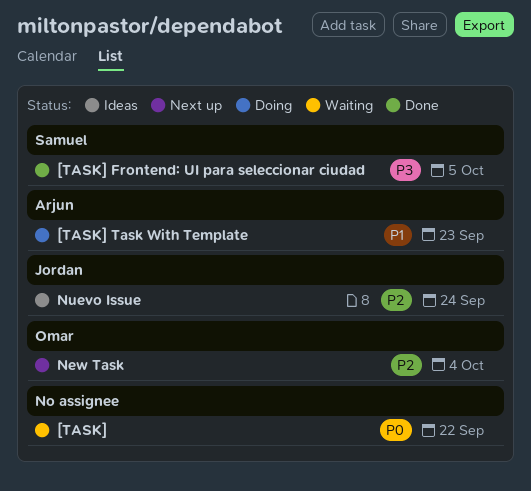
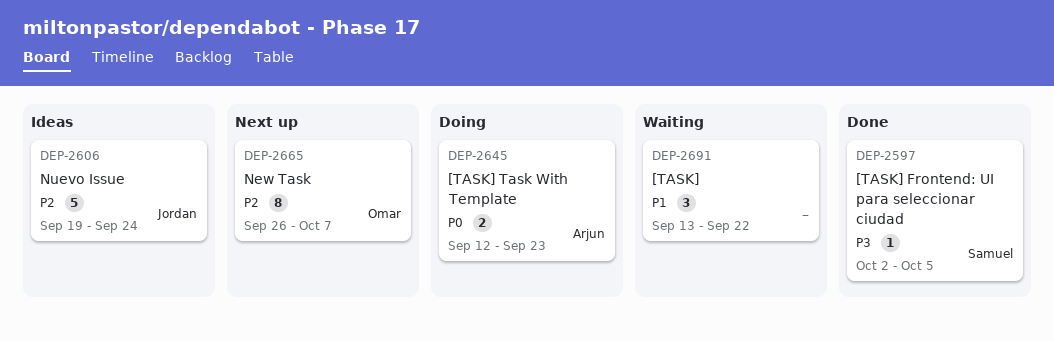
[TASK], priority: P0 -> P1
[TASK] Task With Template, priority: P1 -> P0
New Task, due: Oct 4 -> Oct 7

